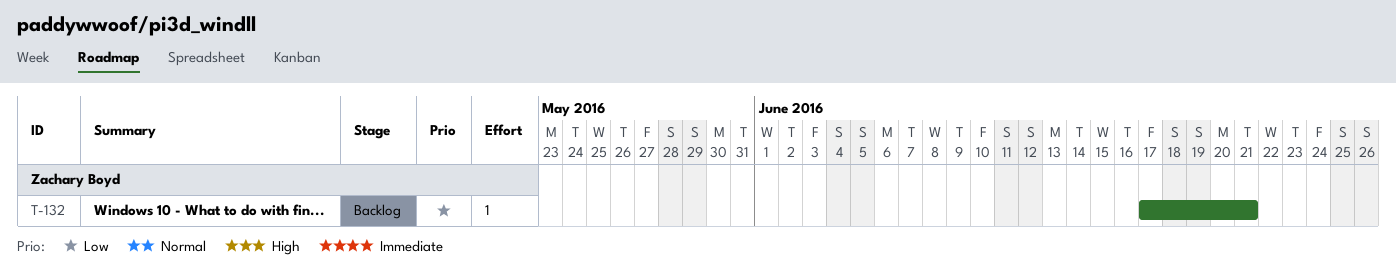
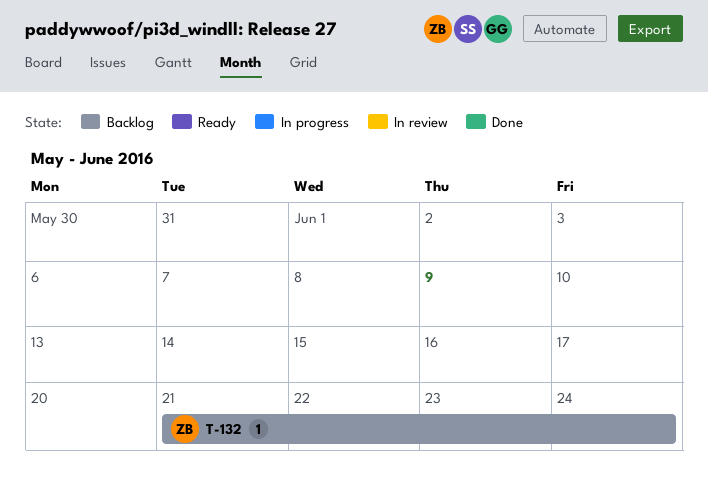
T-132, start: Jun 17 -> Jun 21
T-132, due: Jun 21 -> Jun 24

